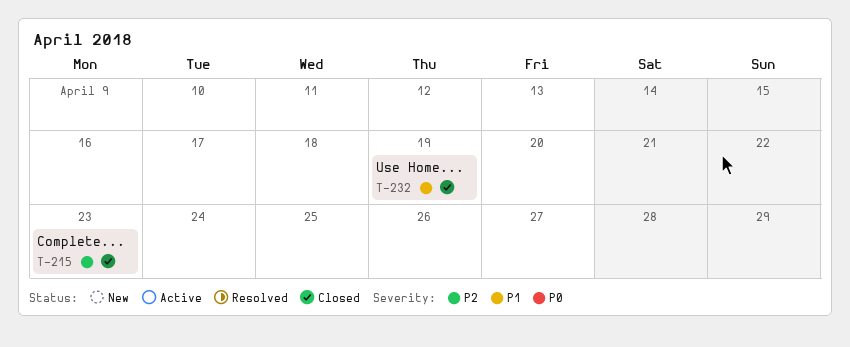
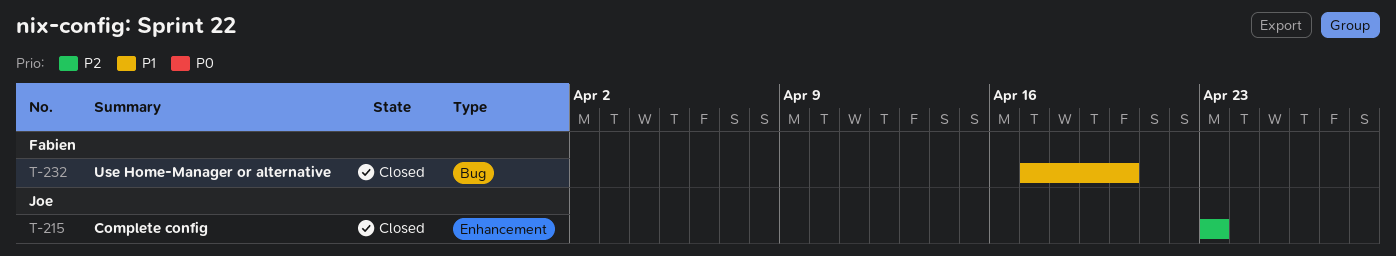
T-232, due: Apr 19 -> Apr 20

